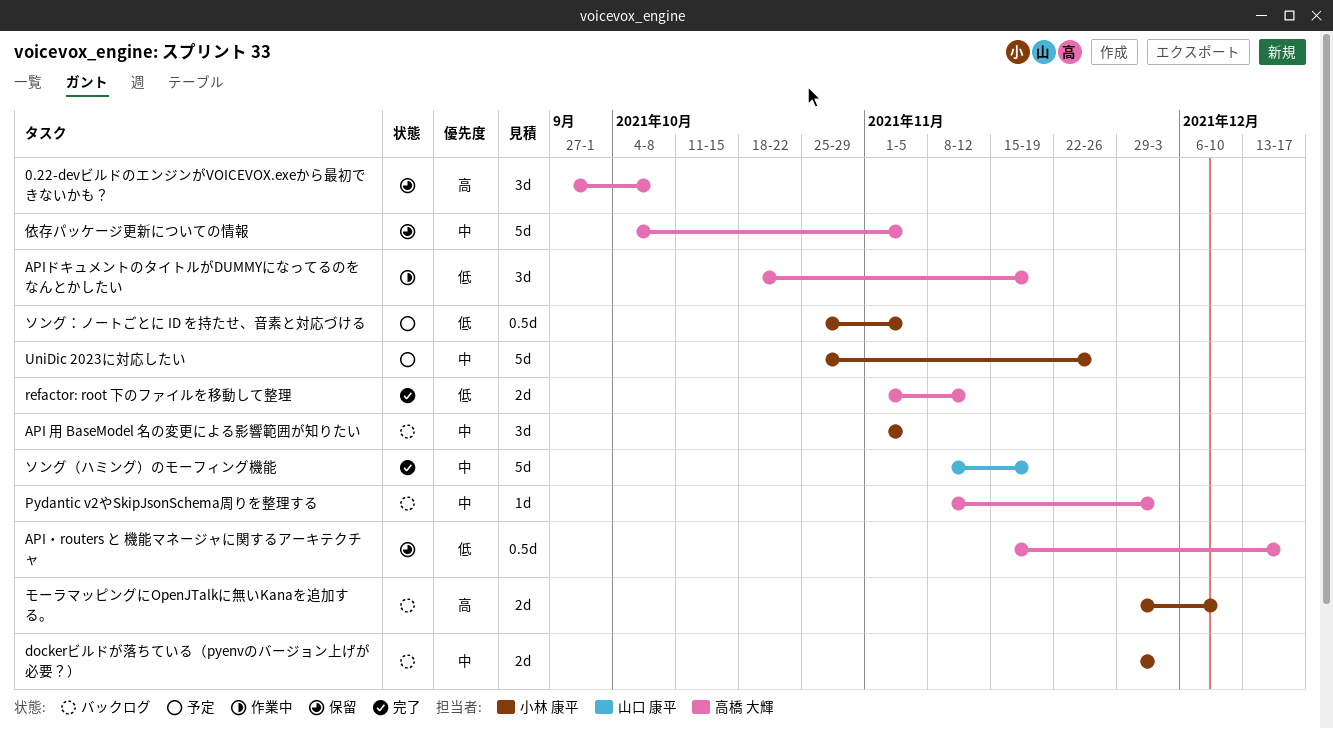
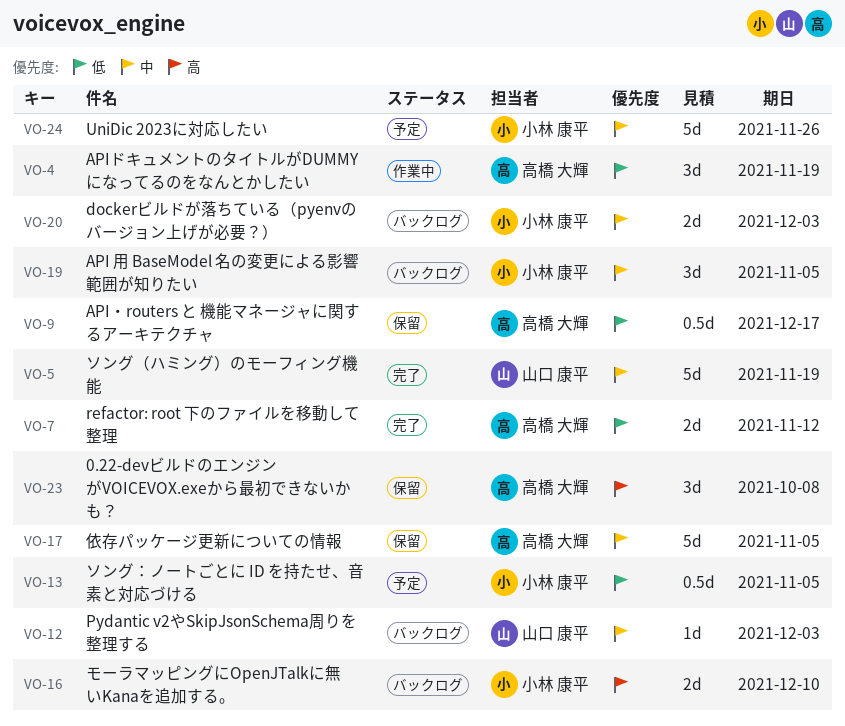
Pydantic v2やSkipJsonSchema周りを整理する, owner: 高橋 大輝 -> 山口 康平

